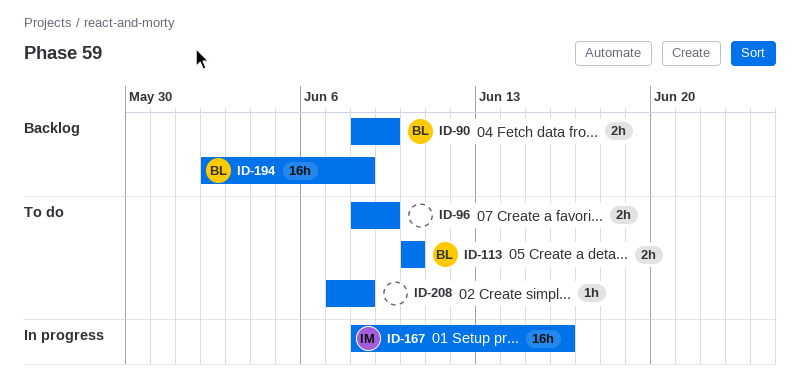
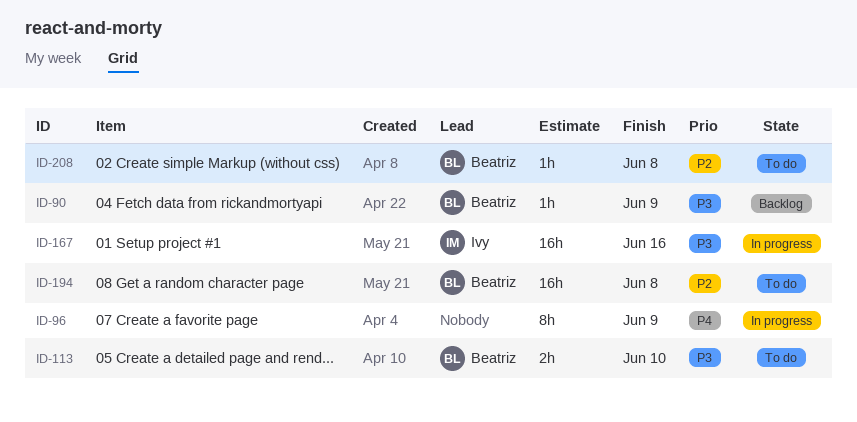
ID-90, estimate: 2h -> 1h
ID-96, status: To do -> In progress
ID-96, estimate: 2h -> 8h
ID-194, status: Backlog -> To do
ID-208, owner: none -> Beatriz

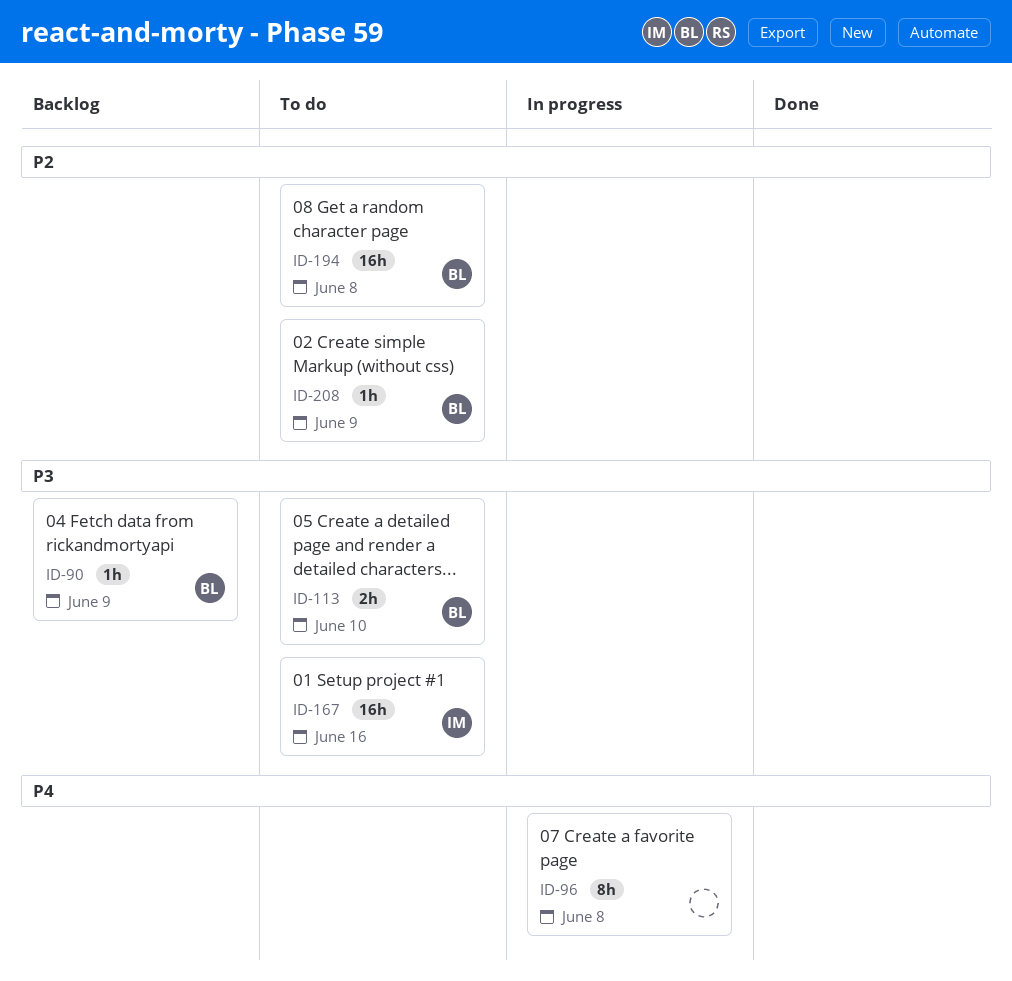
ID-96, due: Jun 9 -> Jun 8
ID-167, status: In progress -> To do
ID-208, due: Jun 8 -> Jun 9

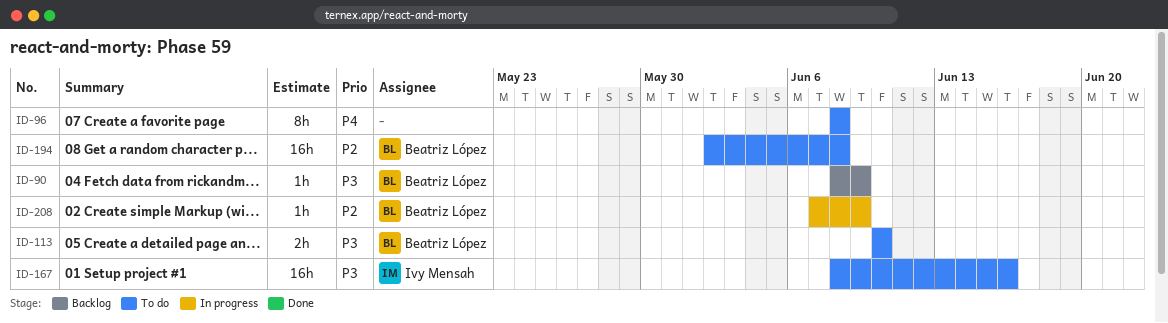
ID-96, status: In progress -> To do
ID-208, status: To do -> In progress

